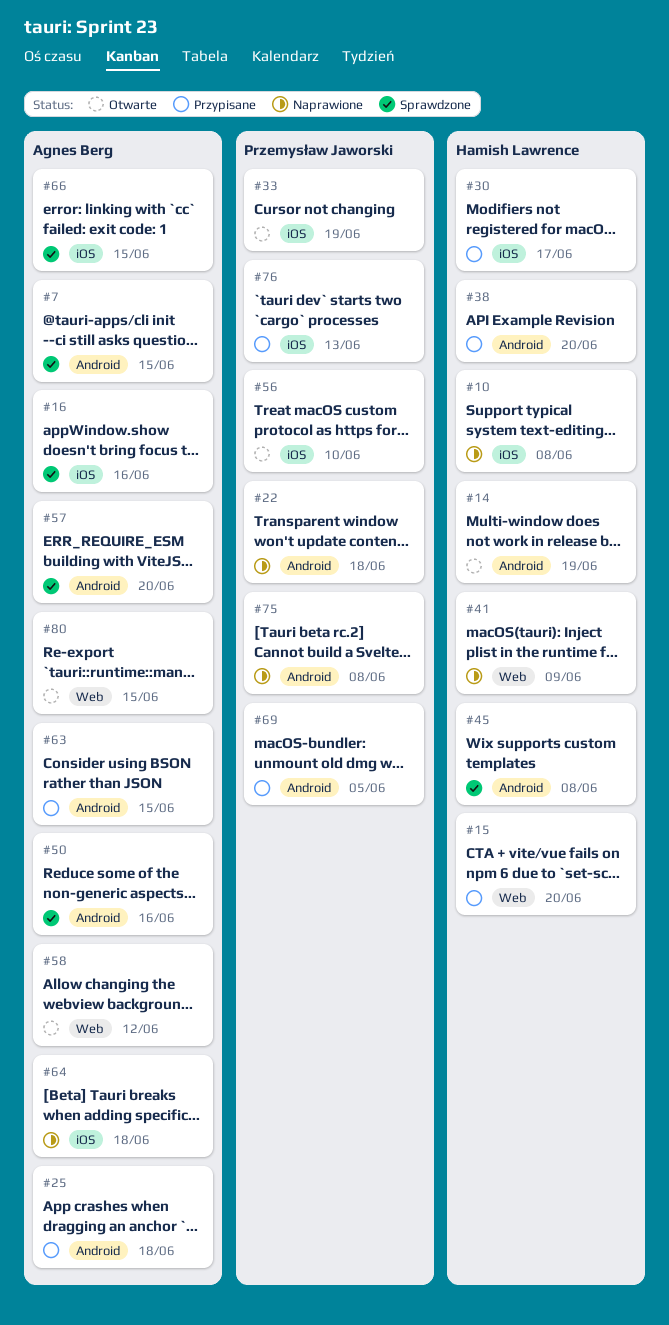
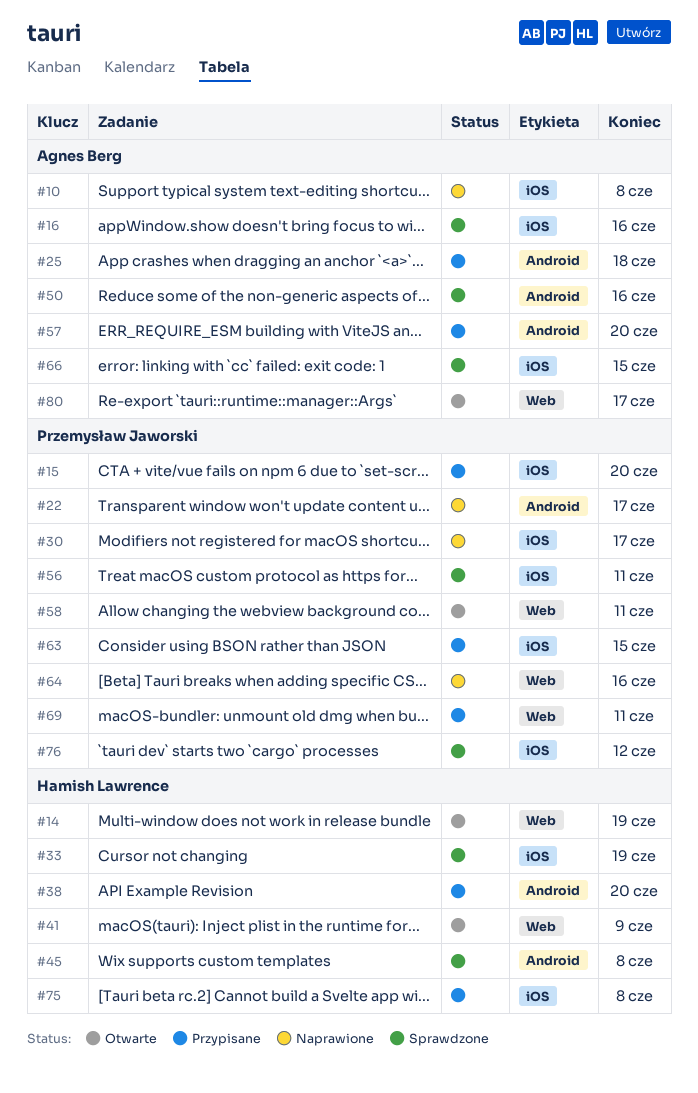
#7: present -> none
#10, owner: Hamish Lawrence -> Agnes Berg
#14, label: Android -> Web
#15, owner: Hamish Lawrence -> Przemysław Jaworski
#15, label: Web -> iOS
#22, due: Jun 18 -> Jun 17
#30, status: Przypisane -> Naprawione
#30, owner: Hamish Lawrence -> Przemysław Jaworski
#33, status: Otwarte -> Sprawdzone
#33, owner: Przemysław Jaworski -> Hamish Lawrence
#41, status: Naprawione -> Otwarte
#56, status: Otwarte -> Sprawdzone
#56, due: Jun 10 -> Jun 11
#57, status: Sprawdzone -> Przypisane
#58, owner: Agnes Berg -> Przemysław Jaworski
#58, due: Jun 12 -> Jun 11
#63, owner: Agnes Berg -> Przemysław Jaworski
#63, label: Android -> iOS
#64, owner: Agnes Berg -> Przemysław Jaworski
#64, label: iOS -> Web
#64, due: Jun 18 -> Jun 16
#69, label: Android -> Web
#69, due: Jun 5 -> Jun 11
#75, status: Naprawione -> Przypisane
#75, owner: Przemysław Jaworski -> Hamish Lawrence
#75, label: Android -> iOS
#76, status: Przypisane -> Sprawdzone
#76, due: Jun 13 -> Jun 12
#80, due: Jun 15 -> Jun 17

